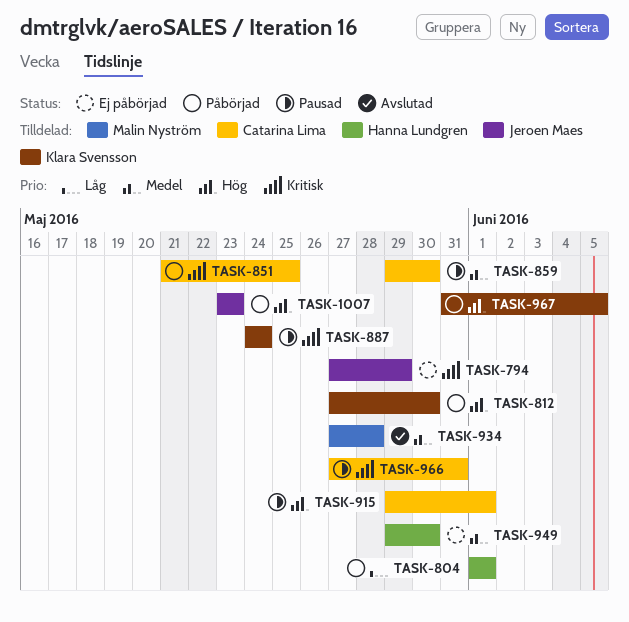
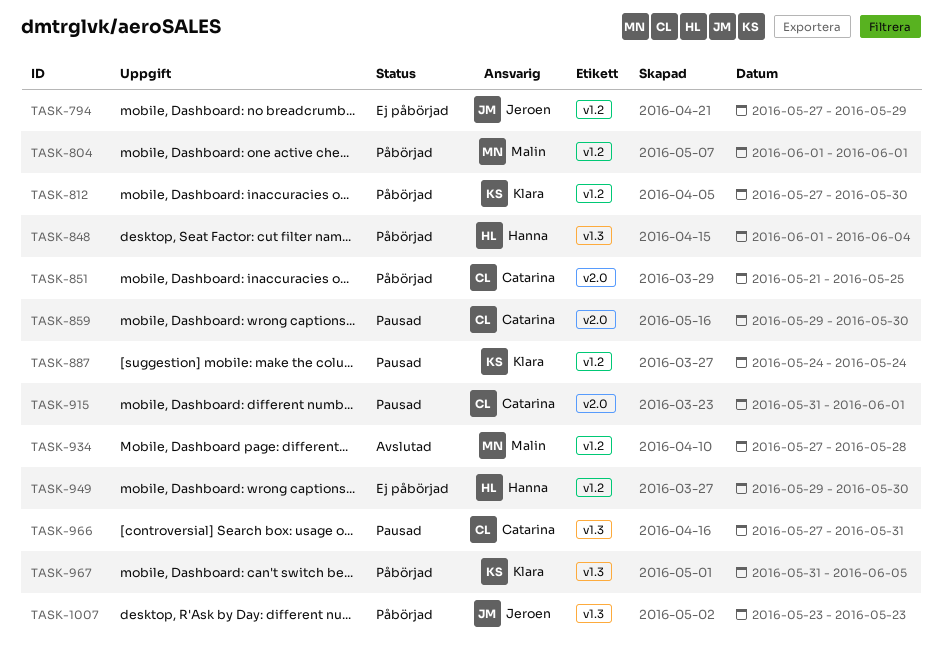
TASK-804, owner: Hanna Lundgren -> Malin Nyström
TASK-848: none -> present
TASK-915, start: May 29 -> May 31

